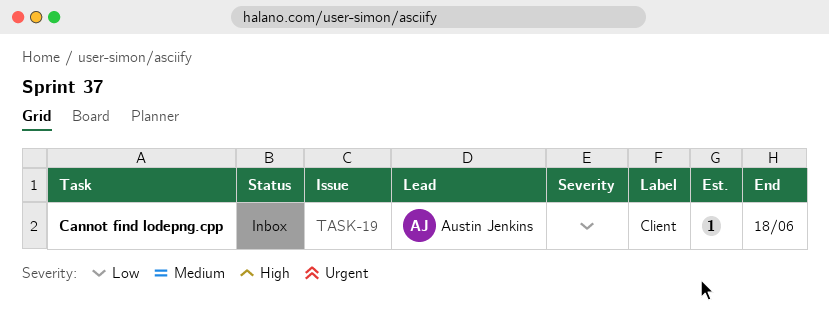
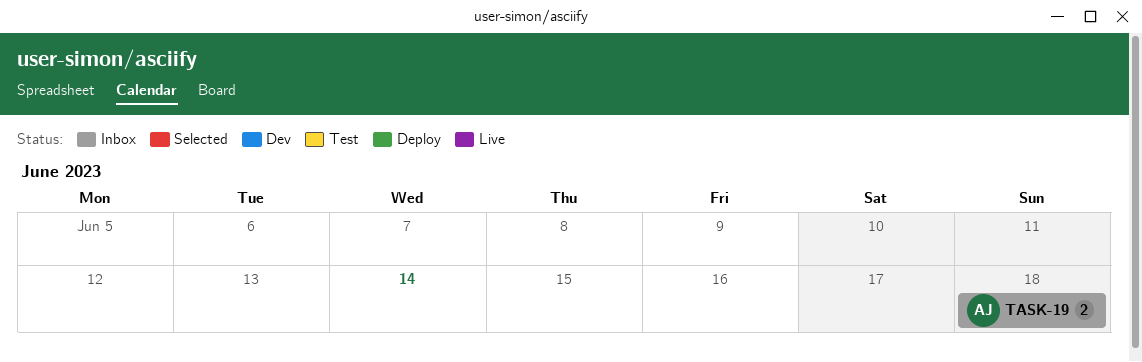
TASK-19, estimate: 1 -> 2

